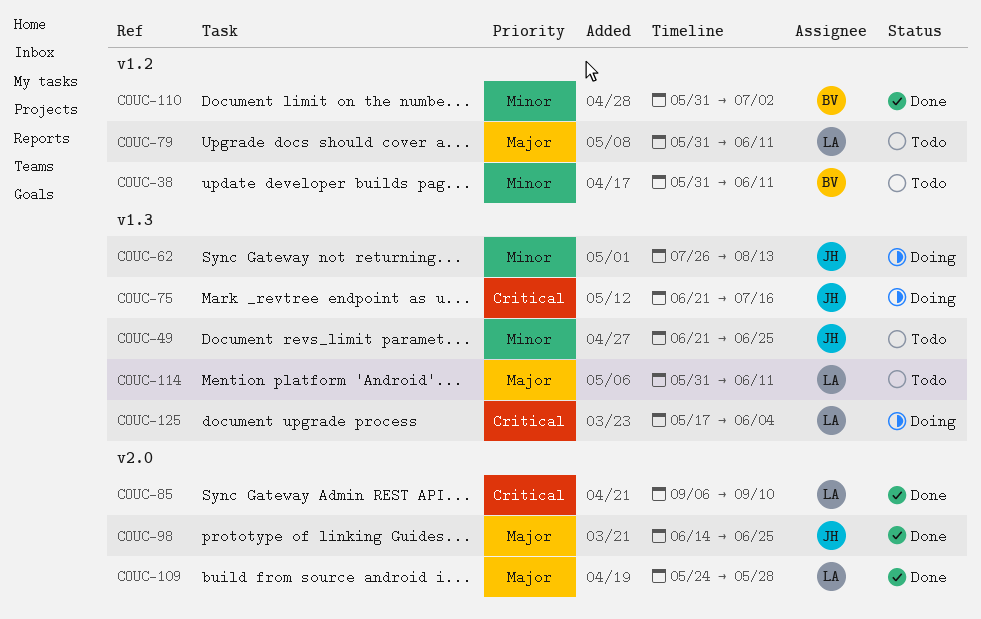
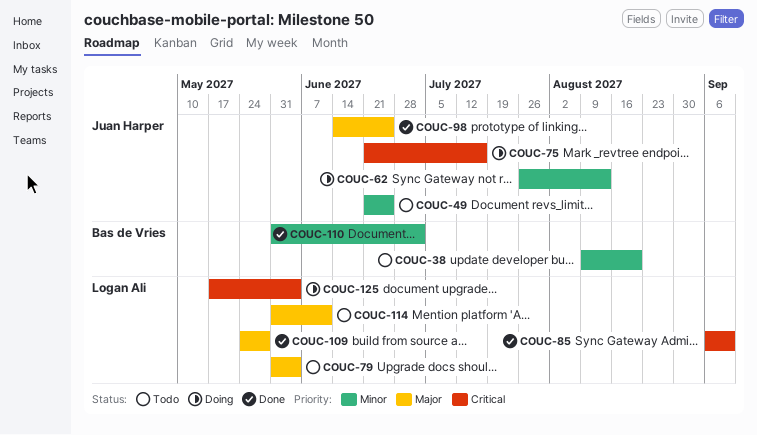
COUC-38, start: May 31 -> Aug 9
COUC-38, due: Jun 11 -> Aug 20
COUC-79, due: Jun 11 -> Jun 4

